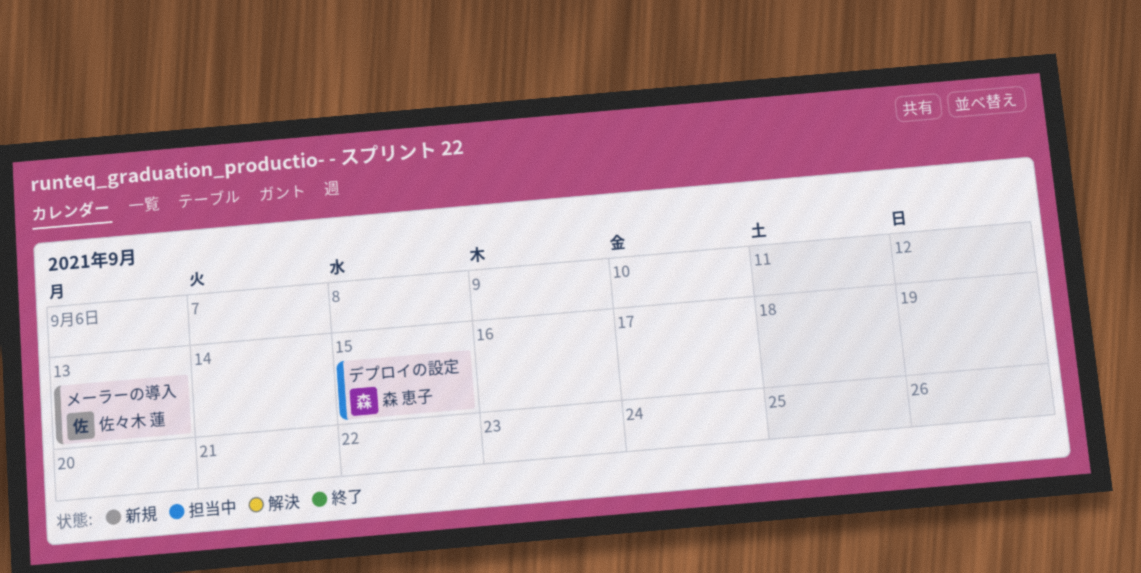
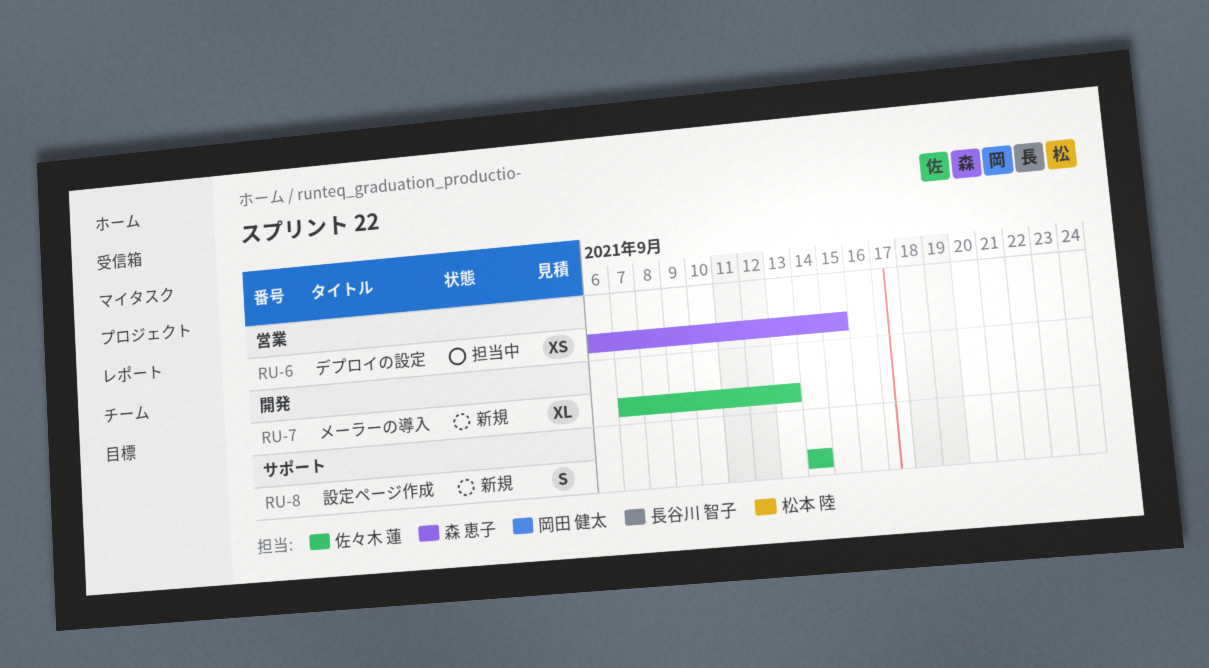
設定ページ作成: none -> present

